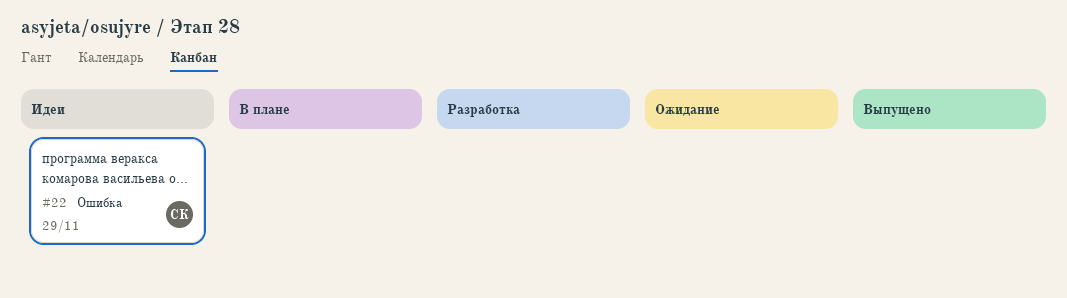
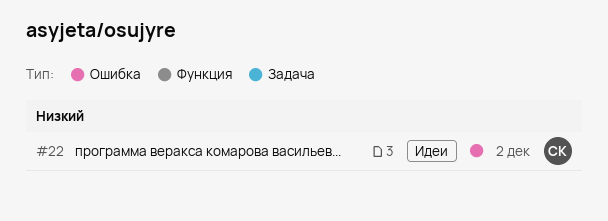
#22, due: Nov 29 -> Dec 2

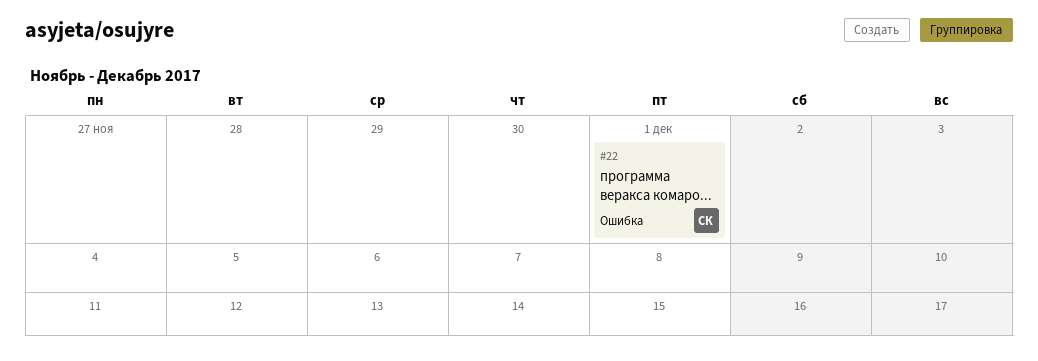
#22, due: Dec 2 -> Dec 1

